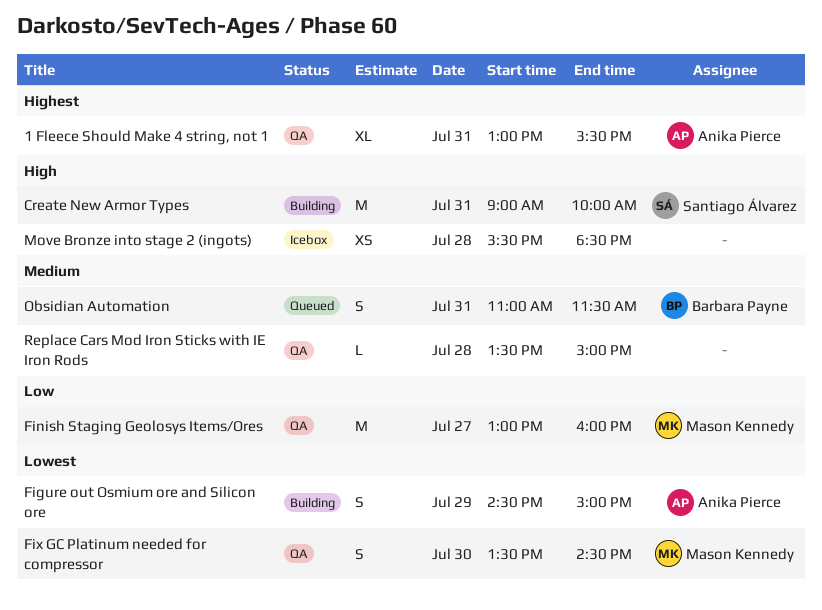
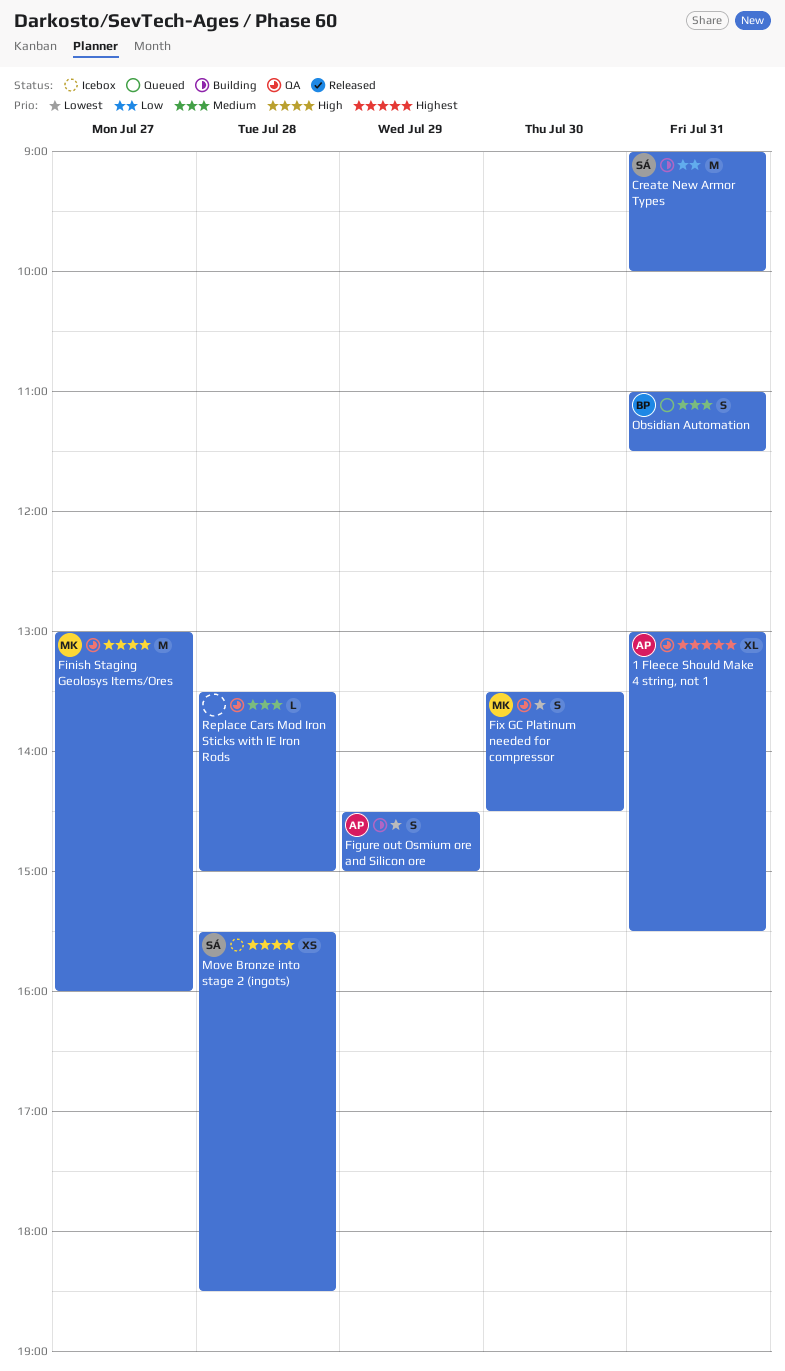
Create New Armor Types, priority: High -> Low
Finish Staging Geolosys Items/Ores, priority: Low -> High
Move Bronze into stage 2 (ingots), owner: none -> Santiago Álvarez

